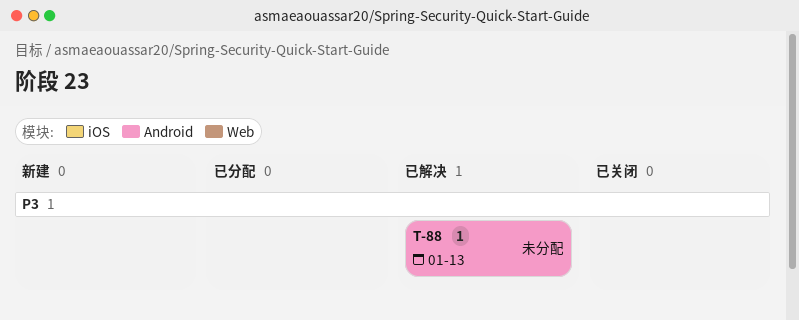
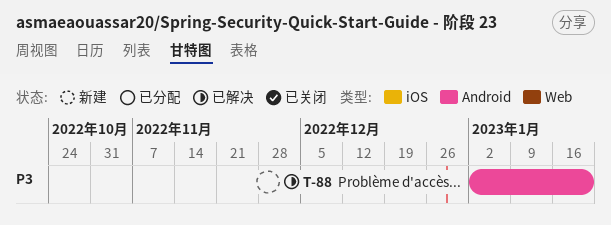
T-88, due: Jan 13 -> Jan 20

